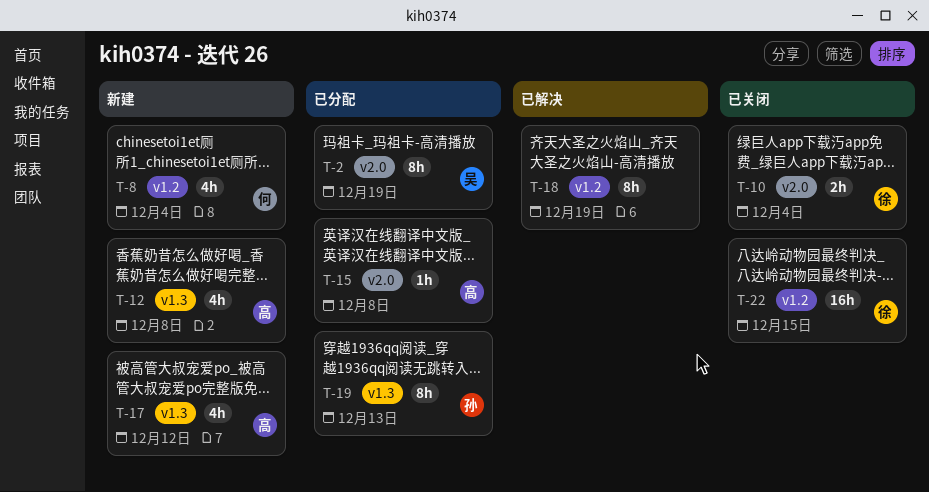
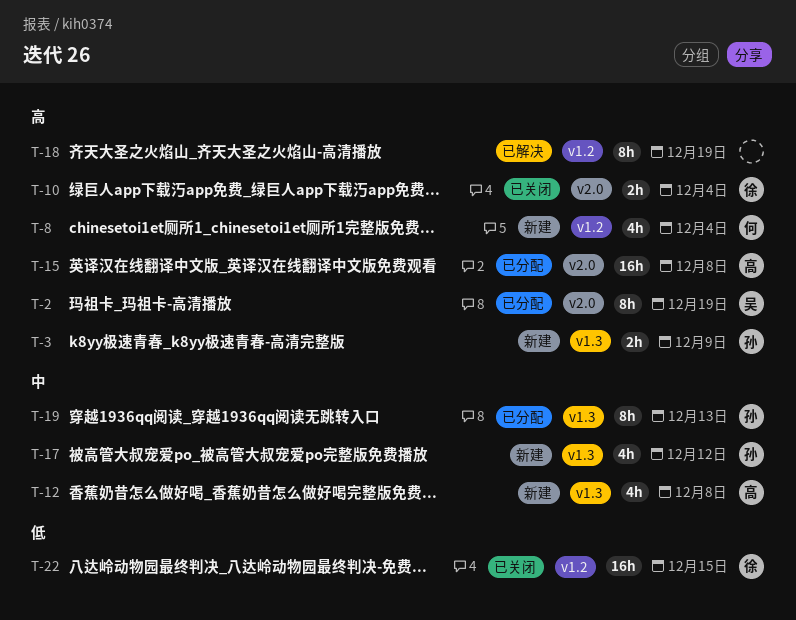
T-3: none -> present
T-15, estimate: 1h -> 16h
T-17, owner: 高 -> 孙

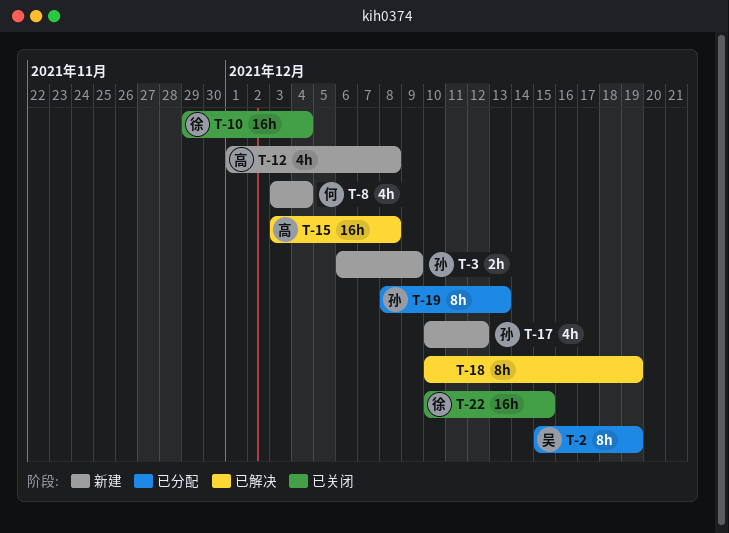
T-10, estimate: 2h -> 16h
T-15, status: 已分配 -> 已解决

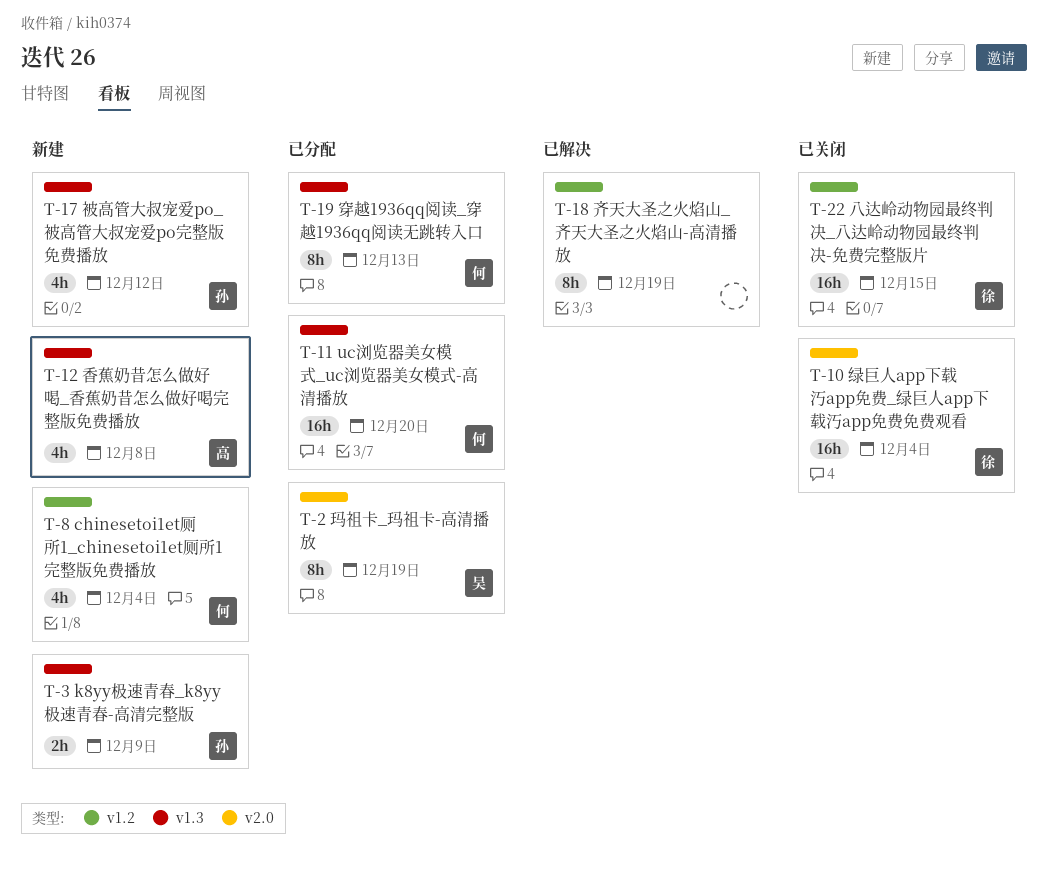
T-11: none -> present
T-15: present -> none
T-19, owner: 孙 -> 何

